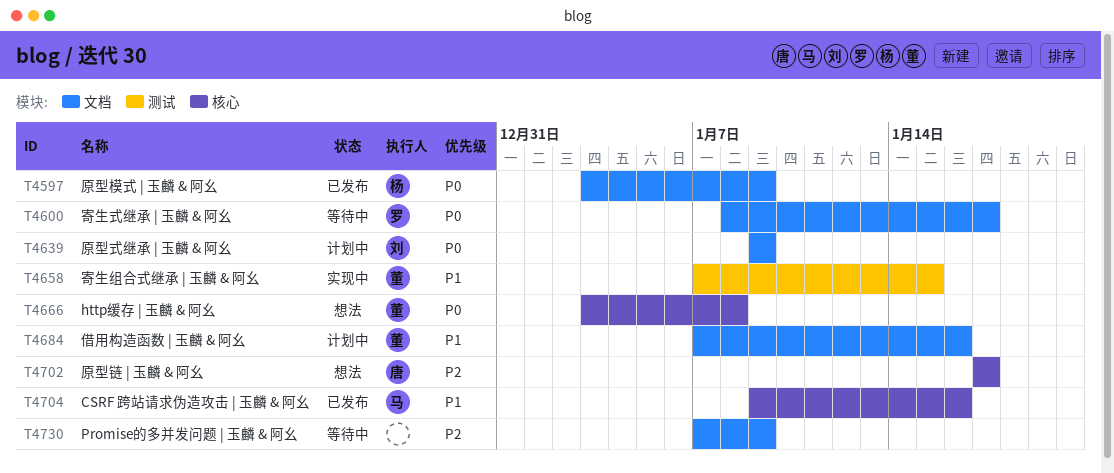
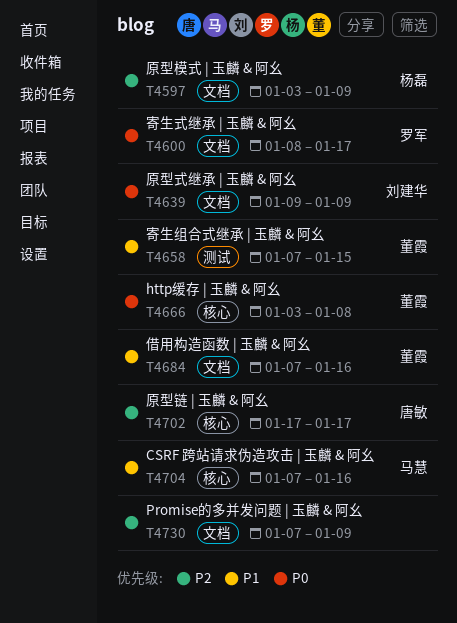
T4597, priority: P0 -> P2
T4704, start: Jan 9 -> Jan 7

